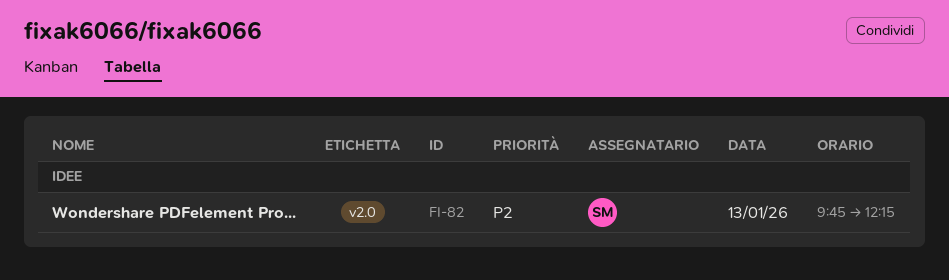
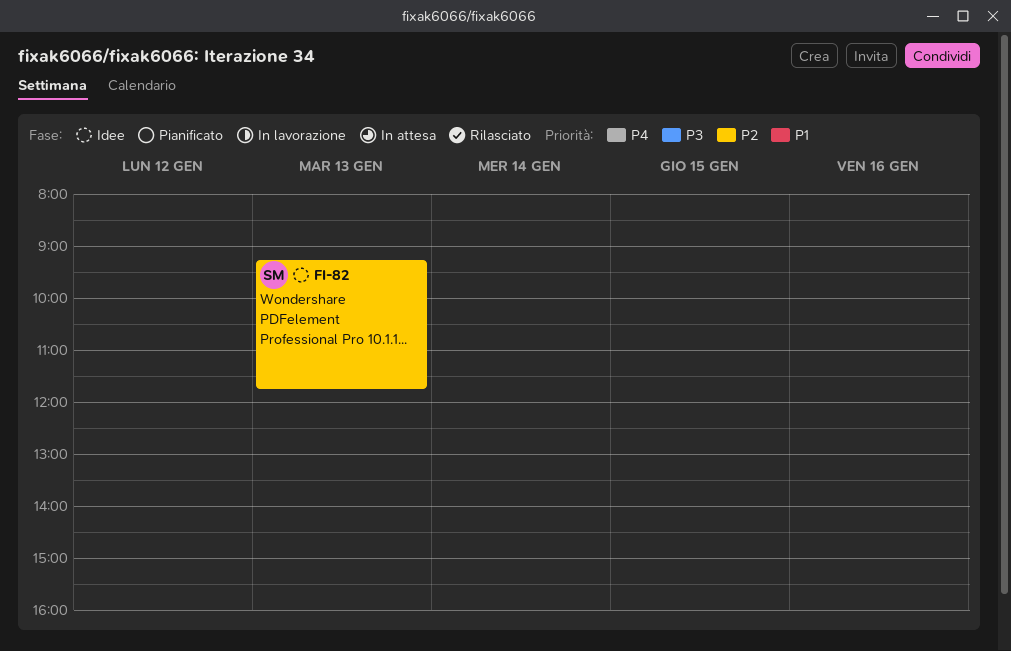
FI-82, begins: 09:45 -> 09:15
FI-82, ends: 12:15 -> 11:45

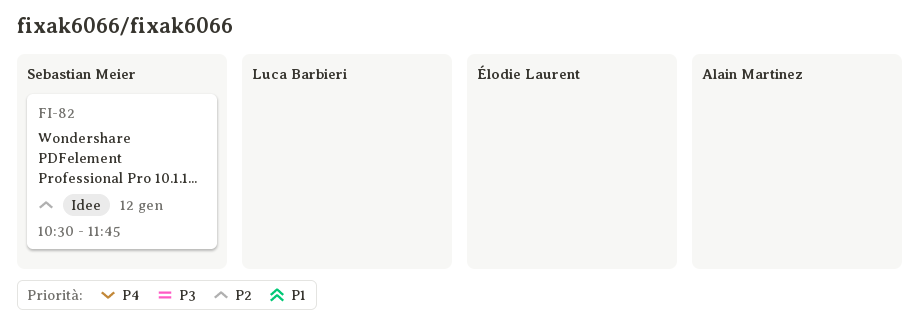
FI-82, day: Jan 13 -> Jan 12
FI-82, begins: 09:15 -> 10:30

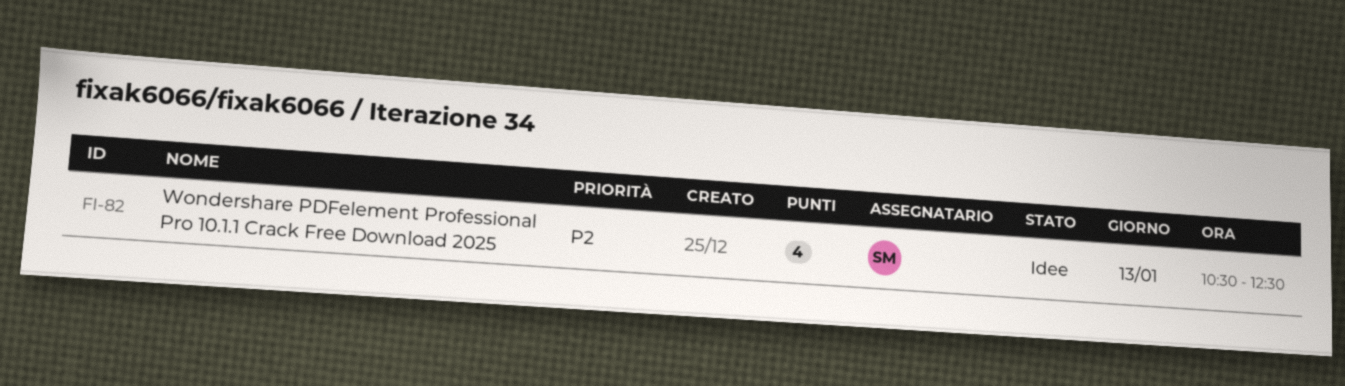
FI-82, day: Jan 12 -> Jan 13
FI-82, ends: 11:45 -> 12:30

